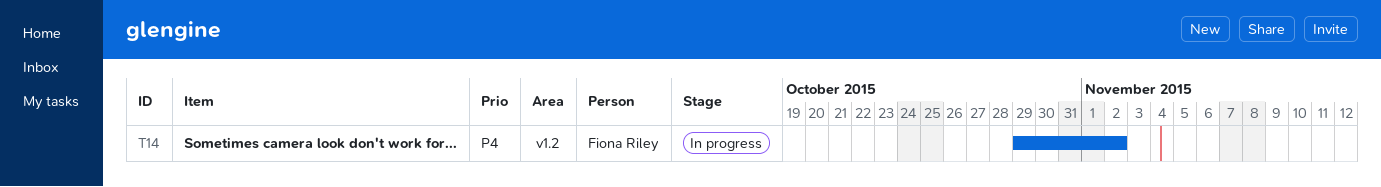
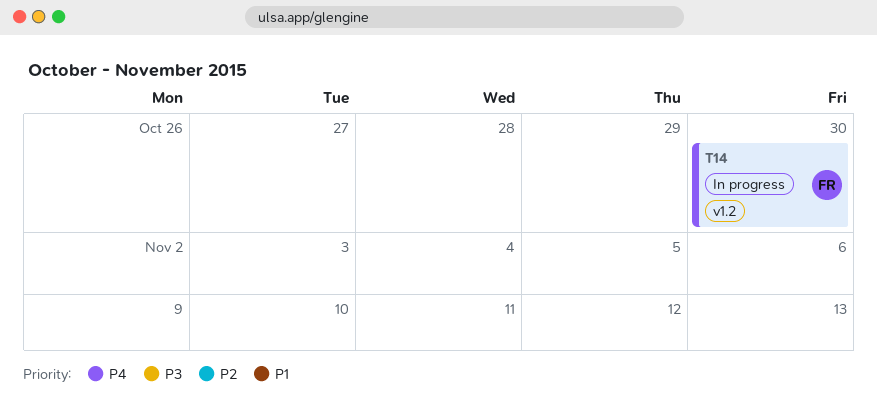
T14, due: Nov 2 -> Oct 30

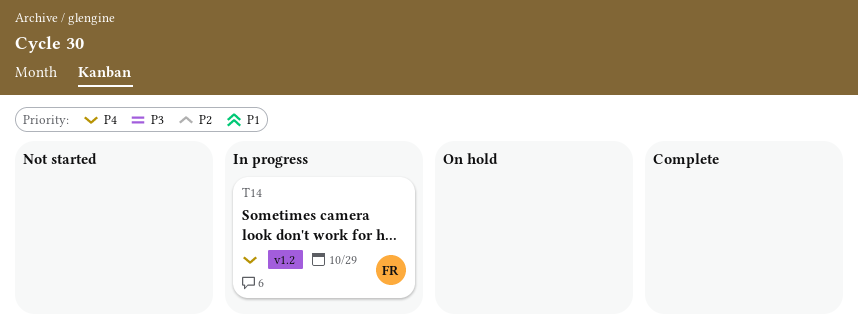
T14, due: Oct 30 -> Oct 29

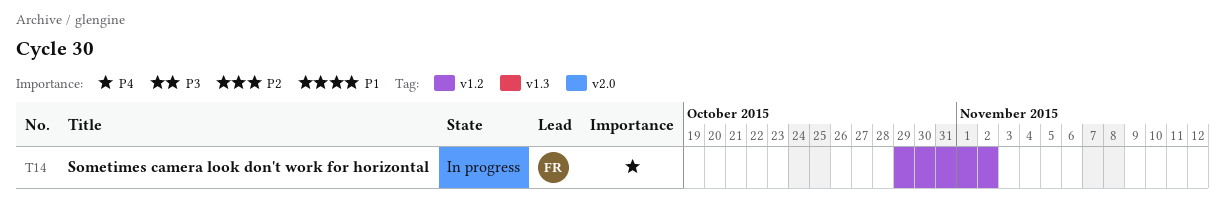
T14, due: Oct 29 -> Nov 2

